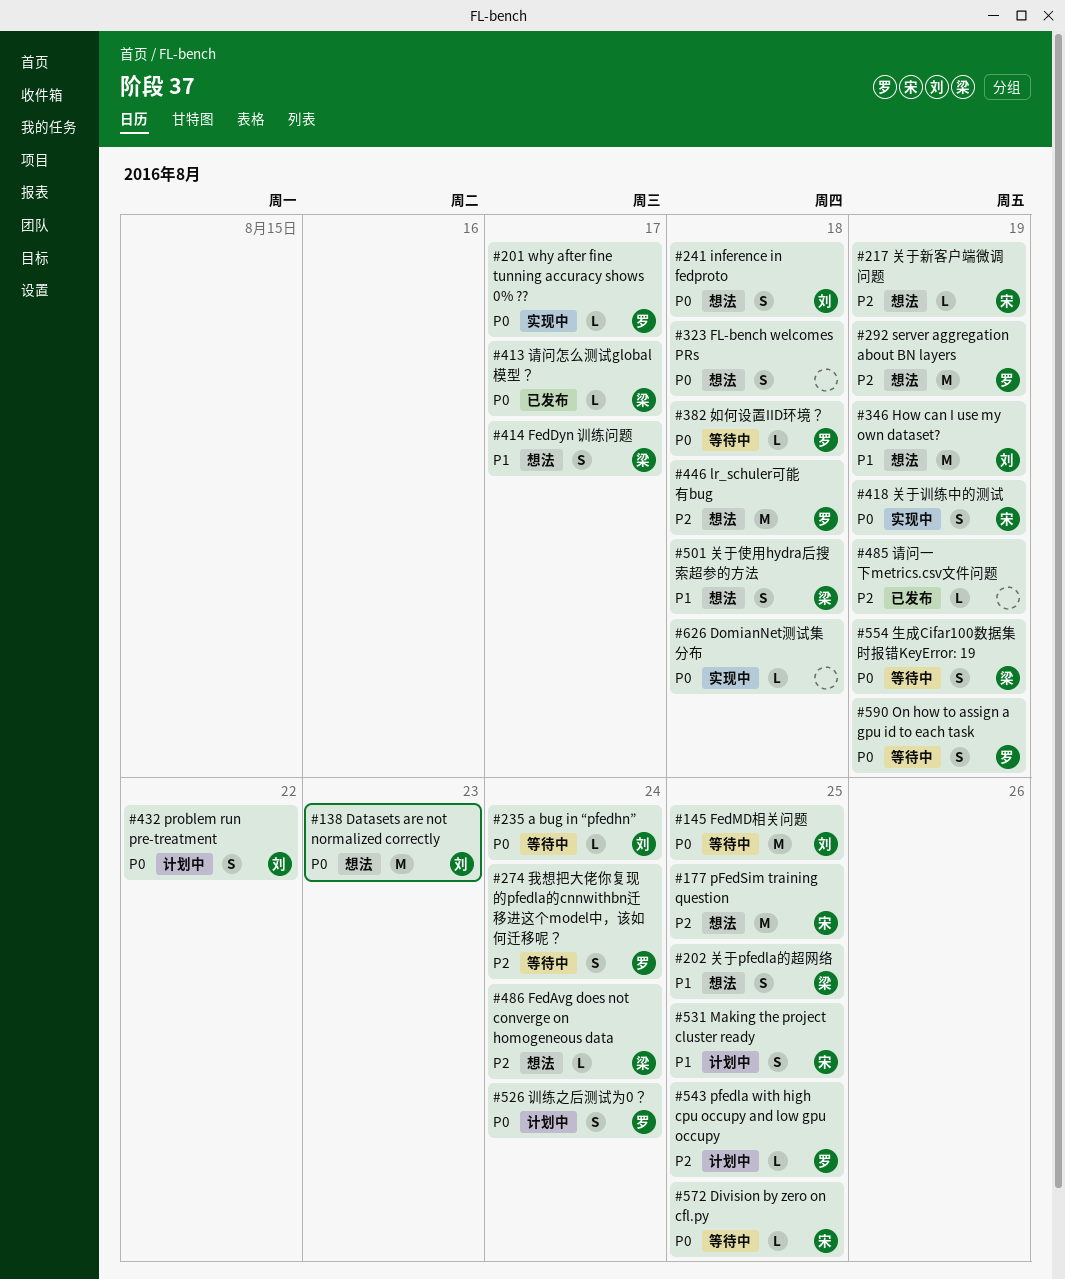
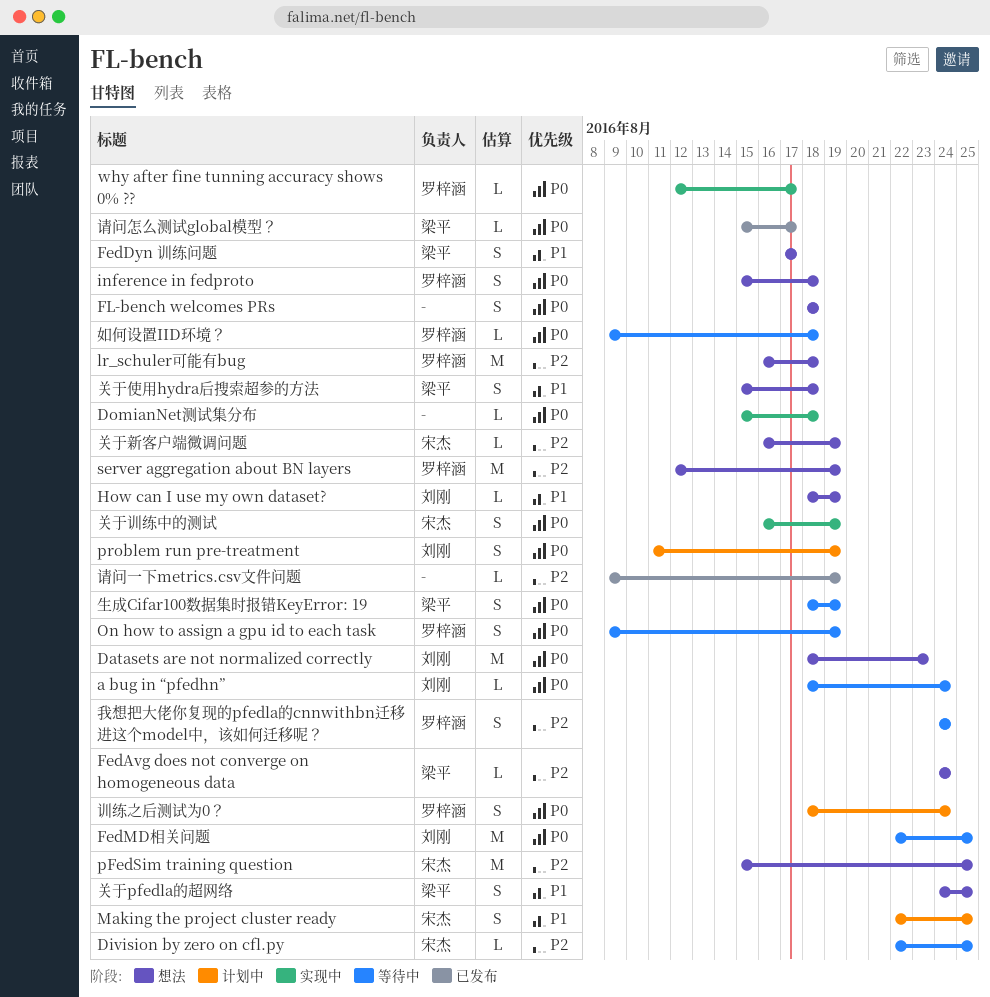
Division by zero on cfl.py, priority: P0 -> P2
How can I use my own dataset?, estimate: M -> L
inference in fedproto, owner: 刘刚 -> 罗梓涵
pfedla with high cpu occupy and low gpu occupy: present -> none
problem run pre-treatment, due: Aug 22 -> Aug 19

